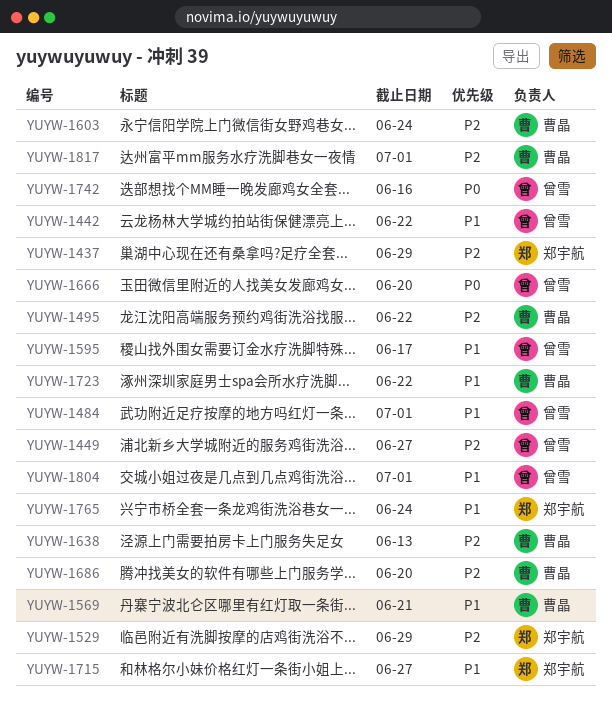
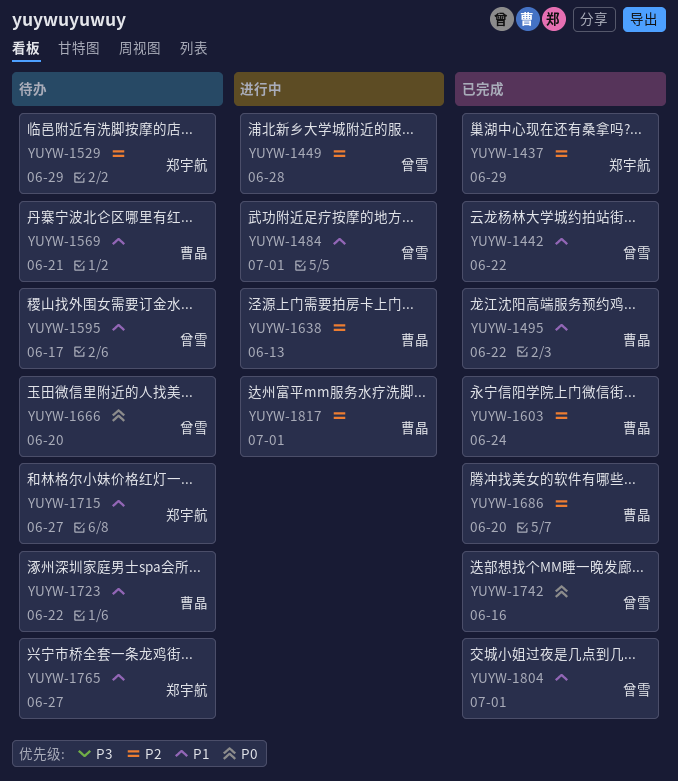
YUYW-1449, due: Jun 27 -> Jun 28
YUYW-1495, priority: P2 -> P1
YUYW-1765, due: Jun 24 -> Jun 27

